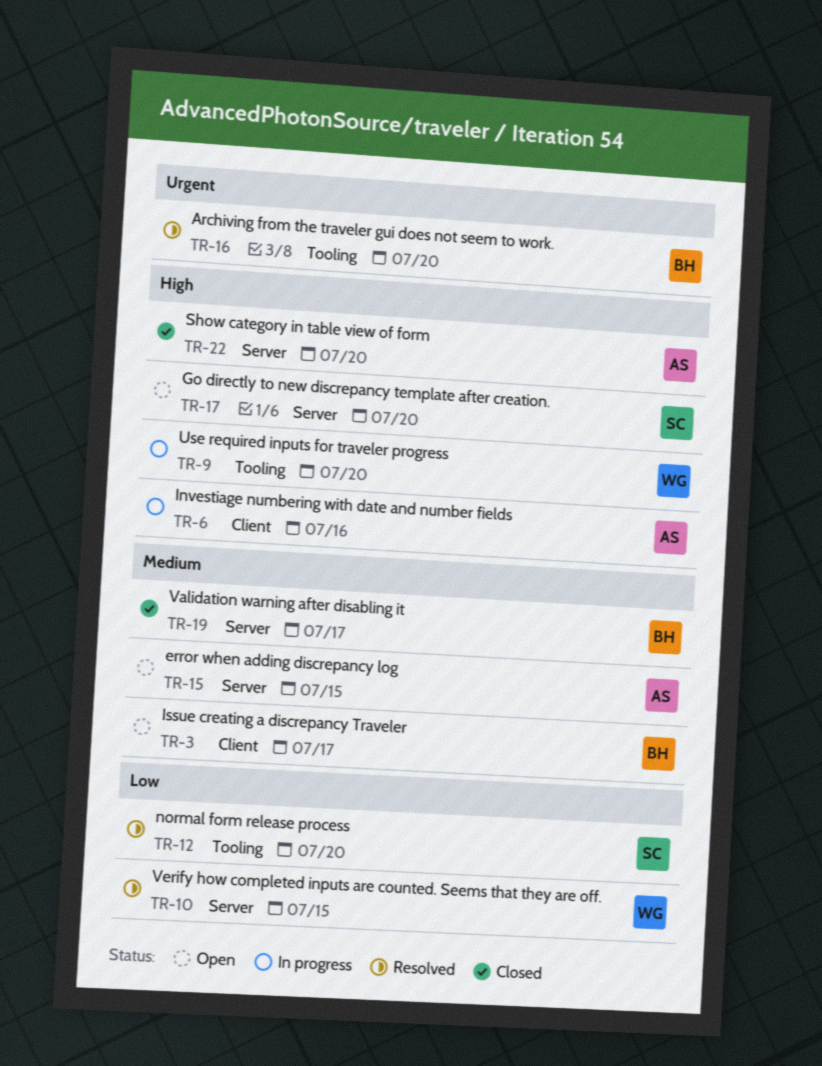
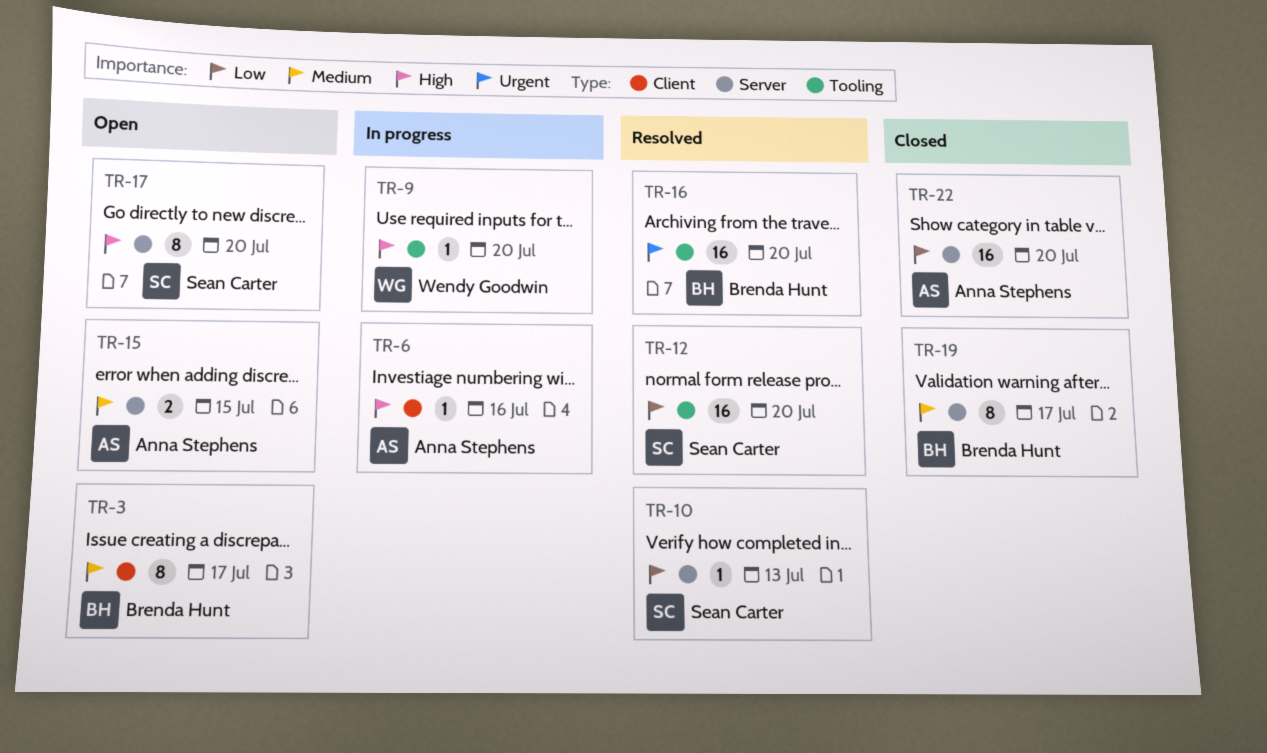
TR-10, owner: Wendy Goodwin -> Sean Carter
TR-10, due: Jul 15 -> Jul 13
TR-22, priority: High -> Low

